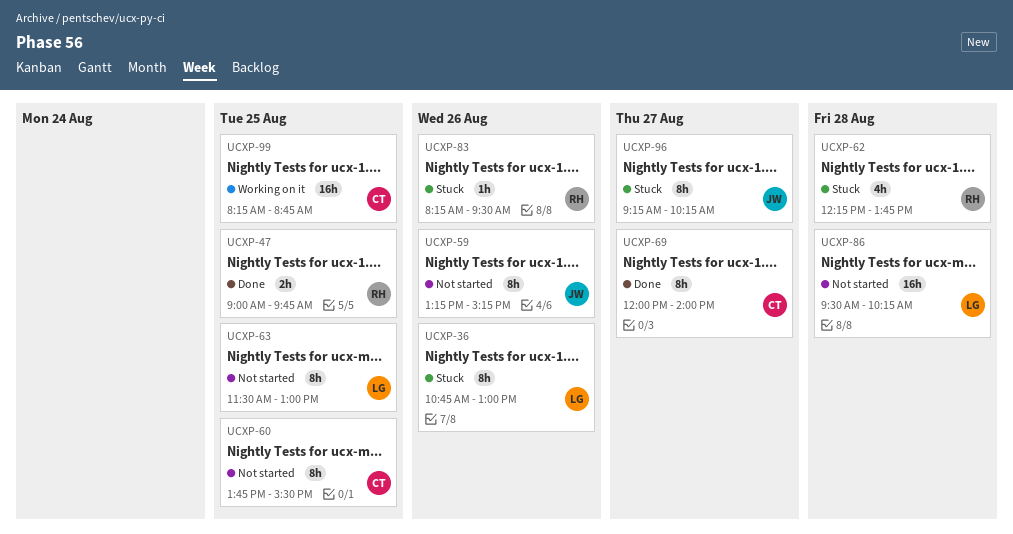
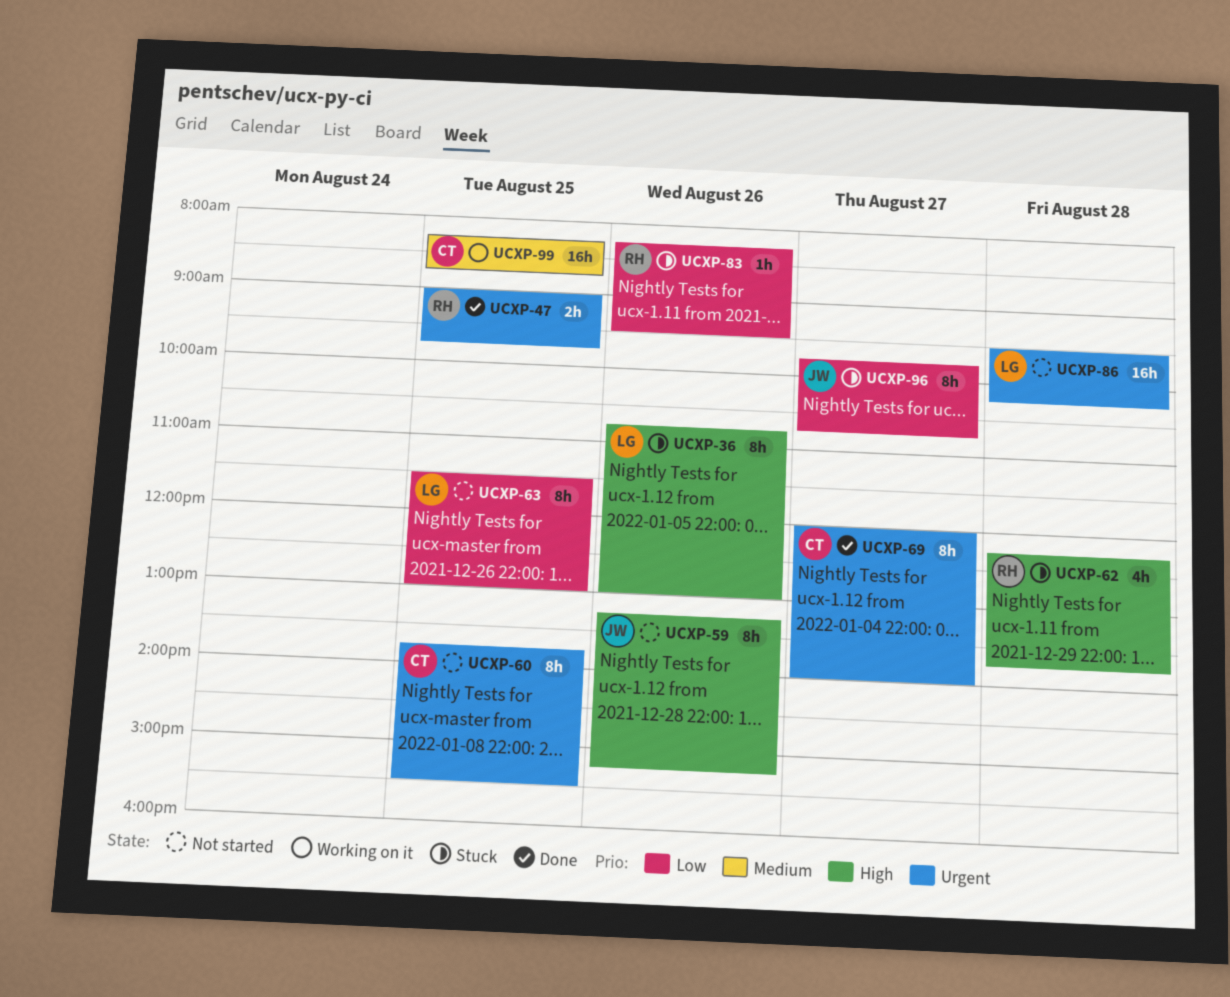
UCXP-96, begins: 09:15 -> 09:45
UCXP-96, ends: 10:15 -> 10:45

